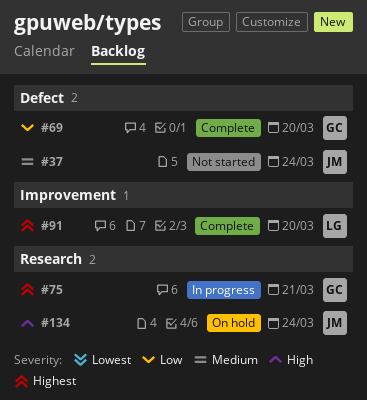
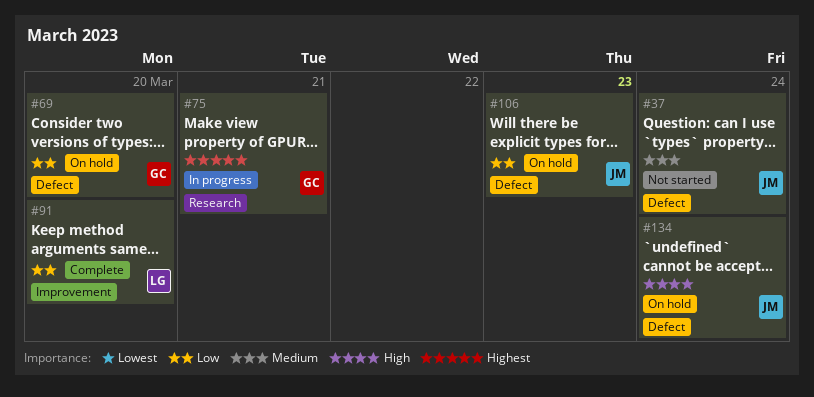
#69, status: Complete -> On hold
#91, priority: Highest -> Low
#106: none -> present
#134, label: Research -> Defect

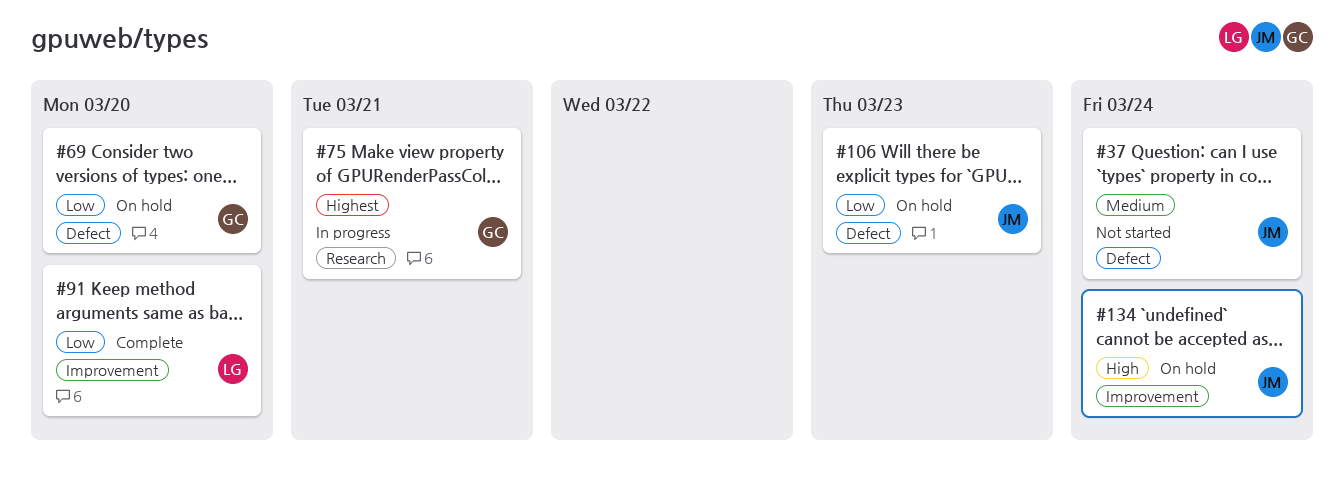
#134, label: Defect -> Improvement

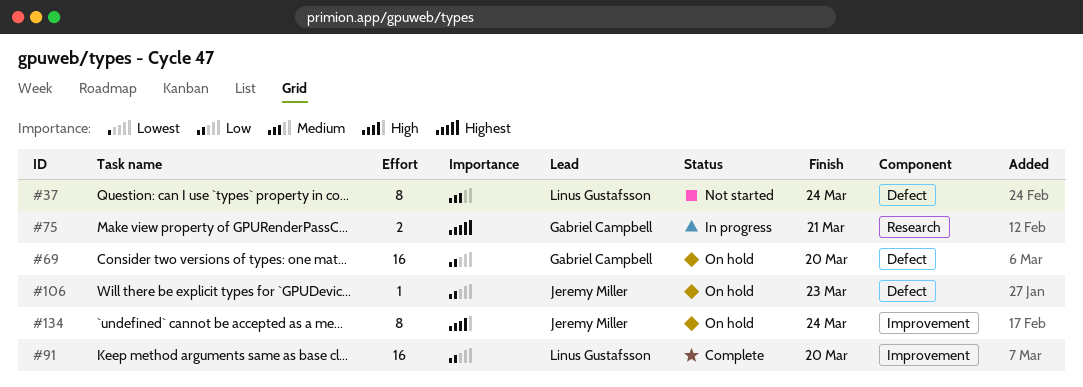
#37, owner: Jeremy Miller -> Linus Gustafsson

